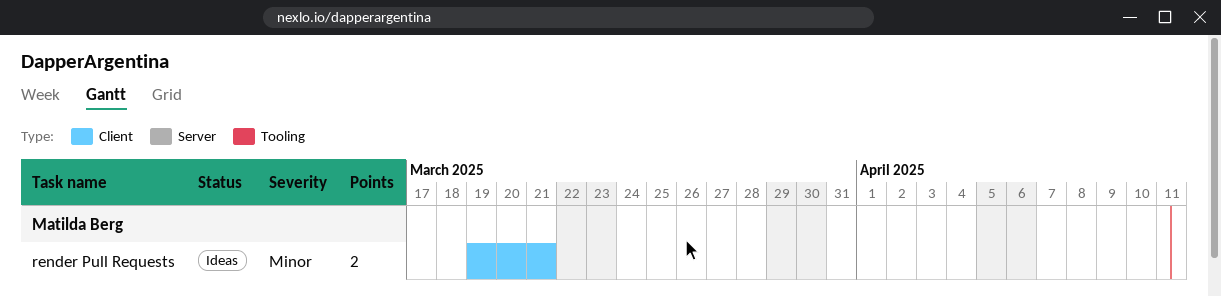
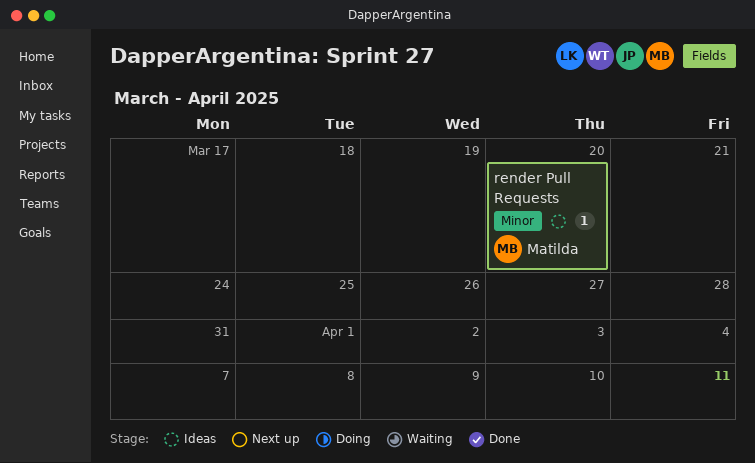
render Pull Requests, estimate: 2 -> 1
render Pull Requests, due: Mar 21 -> Mar 20

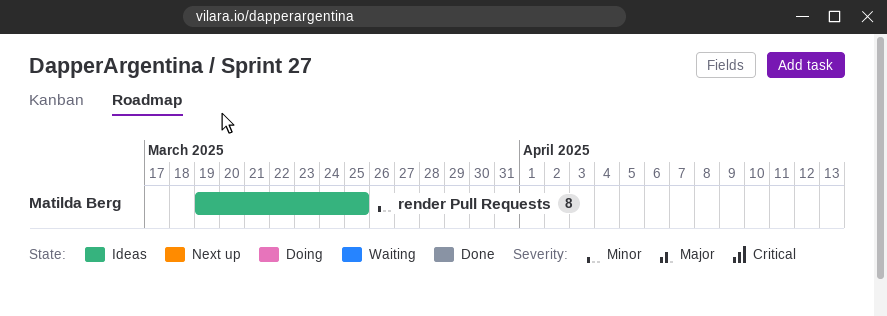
render Pull Requests, estimate: 1 -> 8
render Pull Requests, due: Mar 20 -> Mar 25

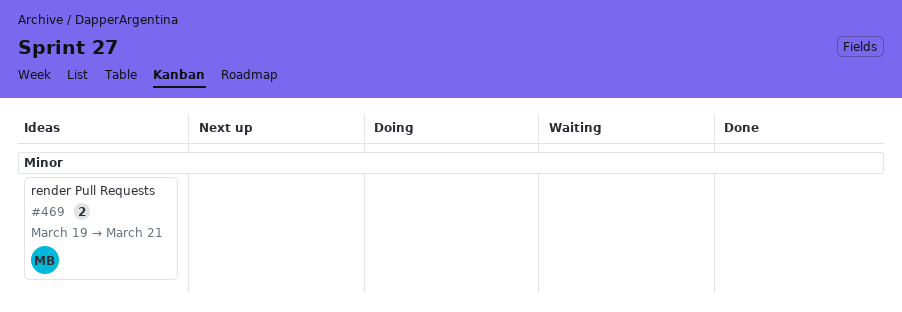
render Pull Requests, estimate: 8 -> 2
render Pull Requests, due: Mar 25 -> Mar 21

